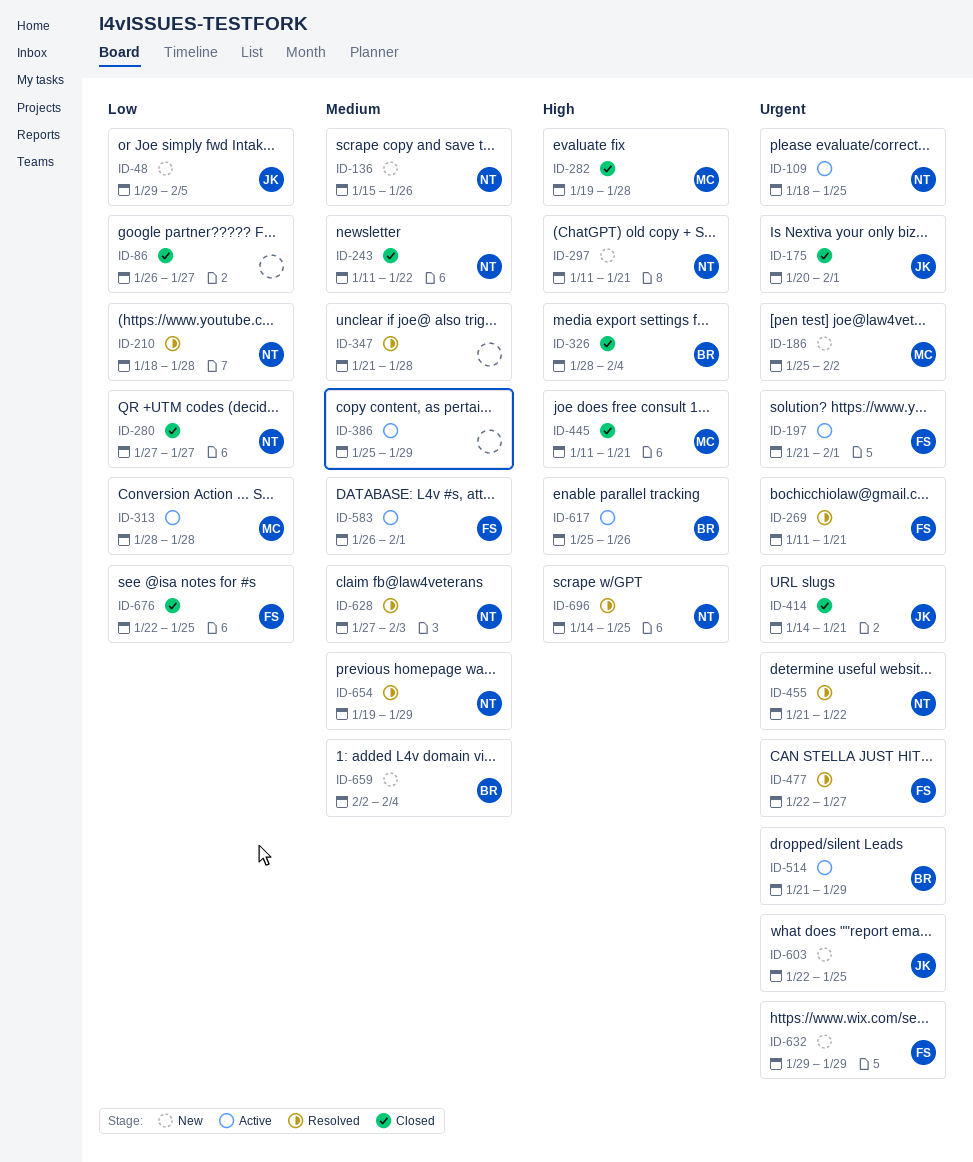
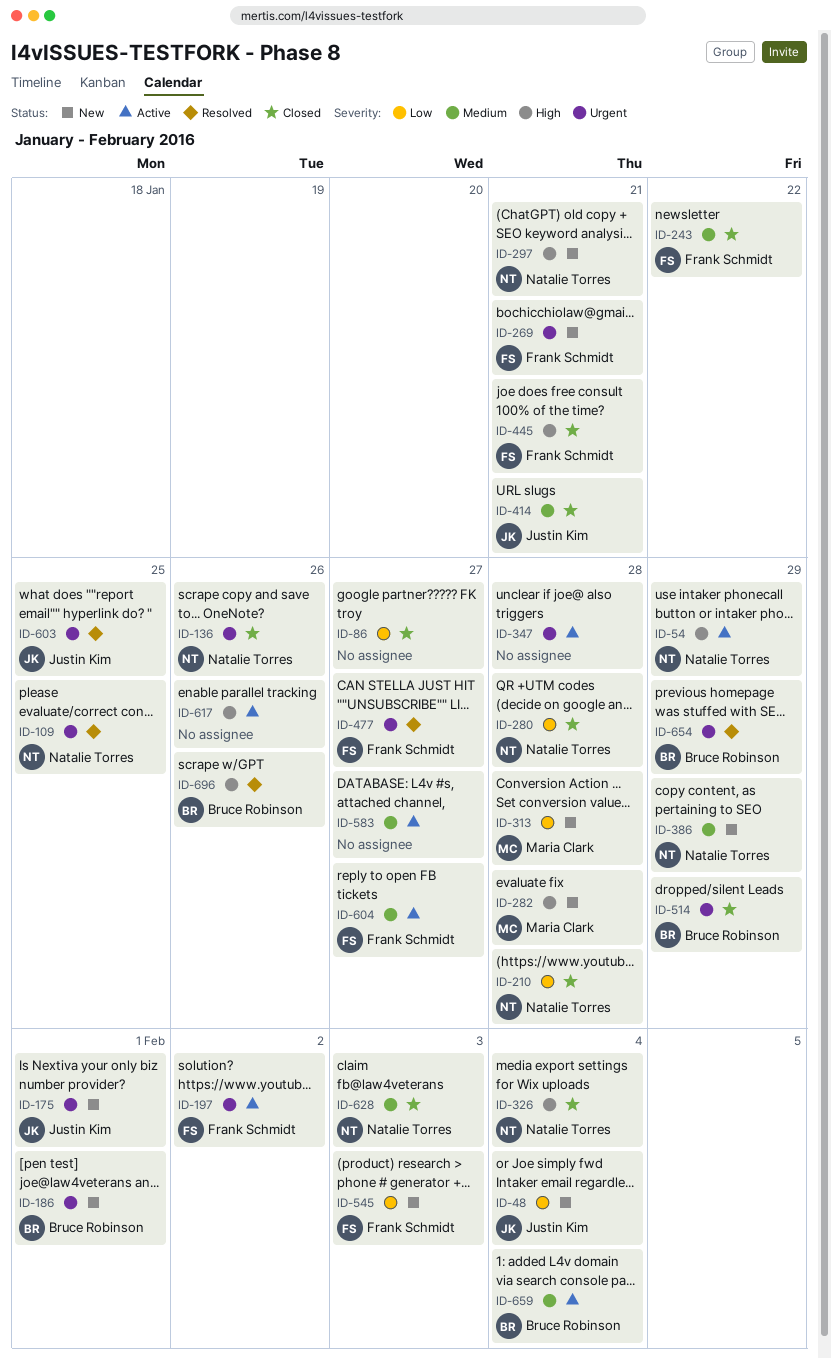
ID-48, due: Feb 5 -> Feb 4
ID-54: none -> present
ID-109, status: Active -> Resolved
ID-136, status: New -> Closed
ID-136, priority: Medium -> Urgent
ID-175, status: Closed -> New
ID-186, owner: Maria Clark -> Bruce Robinson
ID-186, due: Feb 2 -> Feb 1
ID-197, due: Feb 1 -> Feb 2
ID-210, status: Resolved -> Closed
ID-243, owner: Natalie Torres -> Frank Schmidt
ID-269, status: Resolved -> New
ID-280, due: Jan 27 -> Jan 28
ID-282, status: Closed -> New
ID-313, status: Active -> New
ID-326, owner: Bruce Robinson -> Natalie Torres
ID-347, status: Resolved -> Active
ID-347, priority: Medium -> Urgent
ID-386, status: Active -> New
ID-386, owner: none -> Natalie Torres
ID-414, priority: Urgent -> Medium
ID-445, owner: Maria Clark -> Frank Schmidt
ID-455: present -> none
ID-514, status: Active -> Closed
ID-545: none -> present
ID-583, owner: Frank Schmidt -> none
ID-583, due: Feb 1 -> Jan 27
ID-603, status: New -> Resolved
ID-604: none -> present
ID-617, owner: Bruce Robinson -> none
ID-628, status: Resolved -> Closed
ID-632: present -> none
ID-654, owner: Natalie Torres -> Bruce Robinson
ID-654, priority: Medium -> Urgent
ID-659, status: New -> Active
ID-676: present -> none
ID-696, owner: Natalie Torres -> Bruce Robinson
ID-696, due: Jan 25 -> Jan 26

